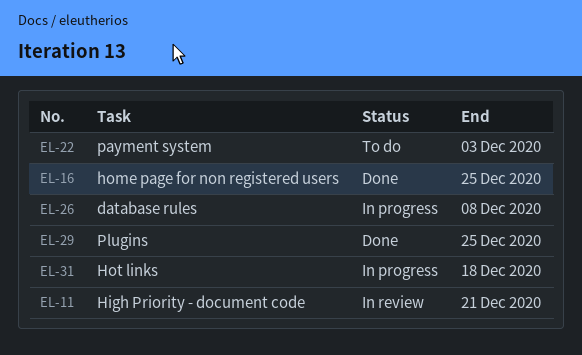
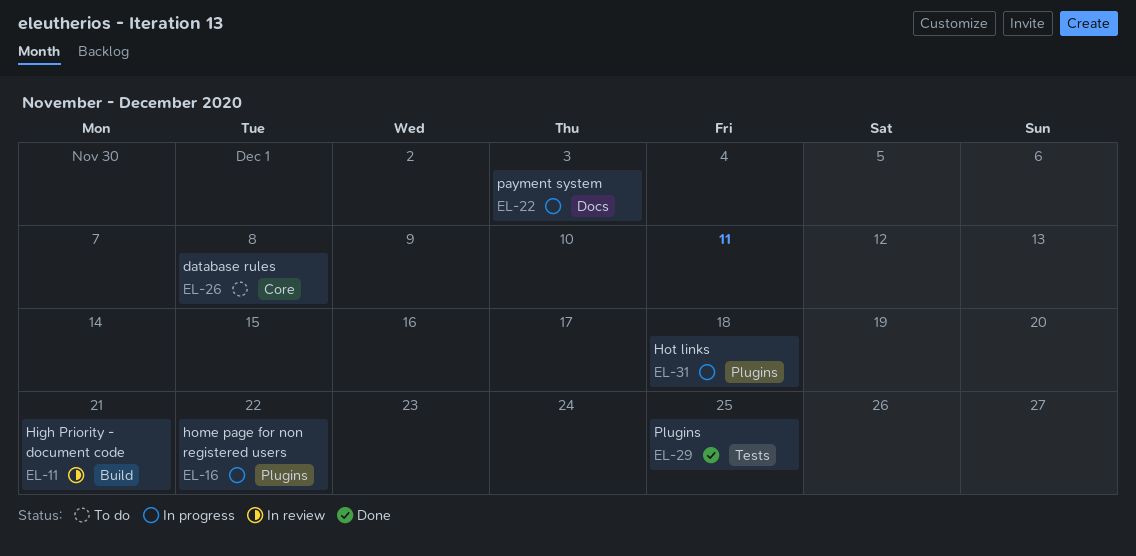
EL-16, status: Done -> In progress
EL-16, due: Dec 25 -> Dec 22
EL-22, status: To do -> In progress
EL-26, status: In progress -> To do

